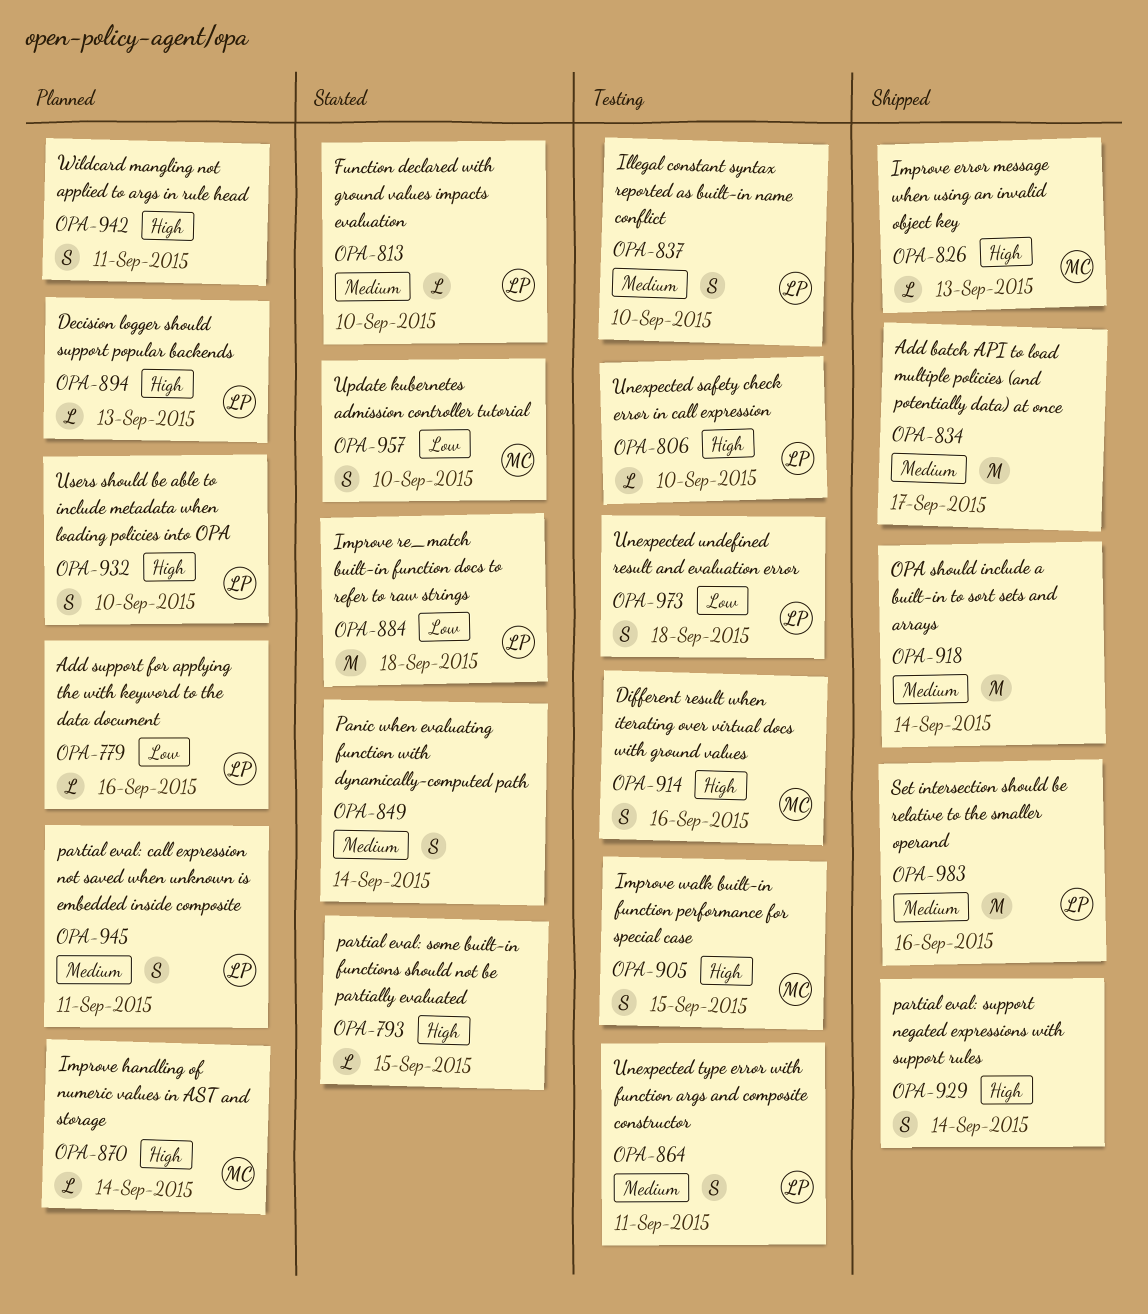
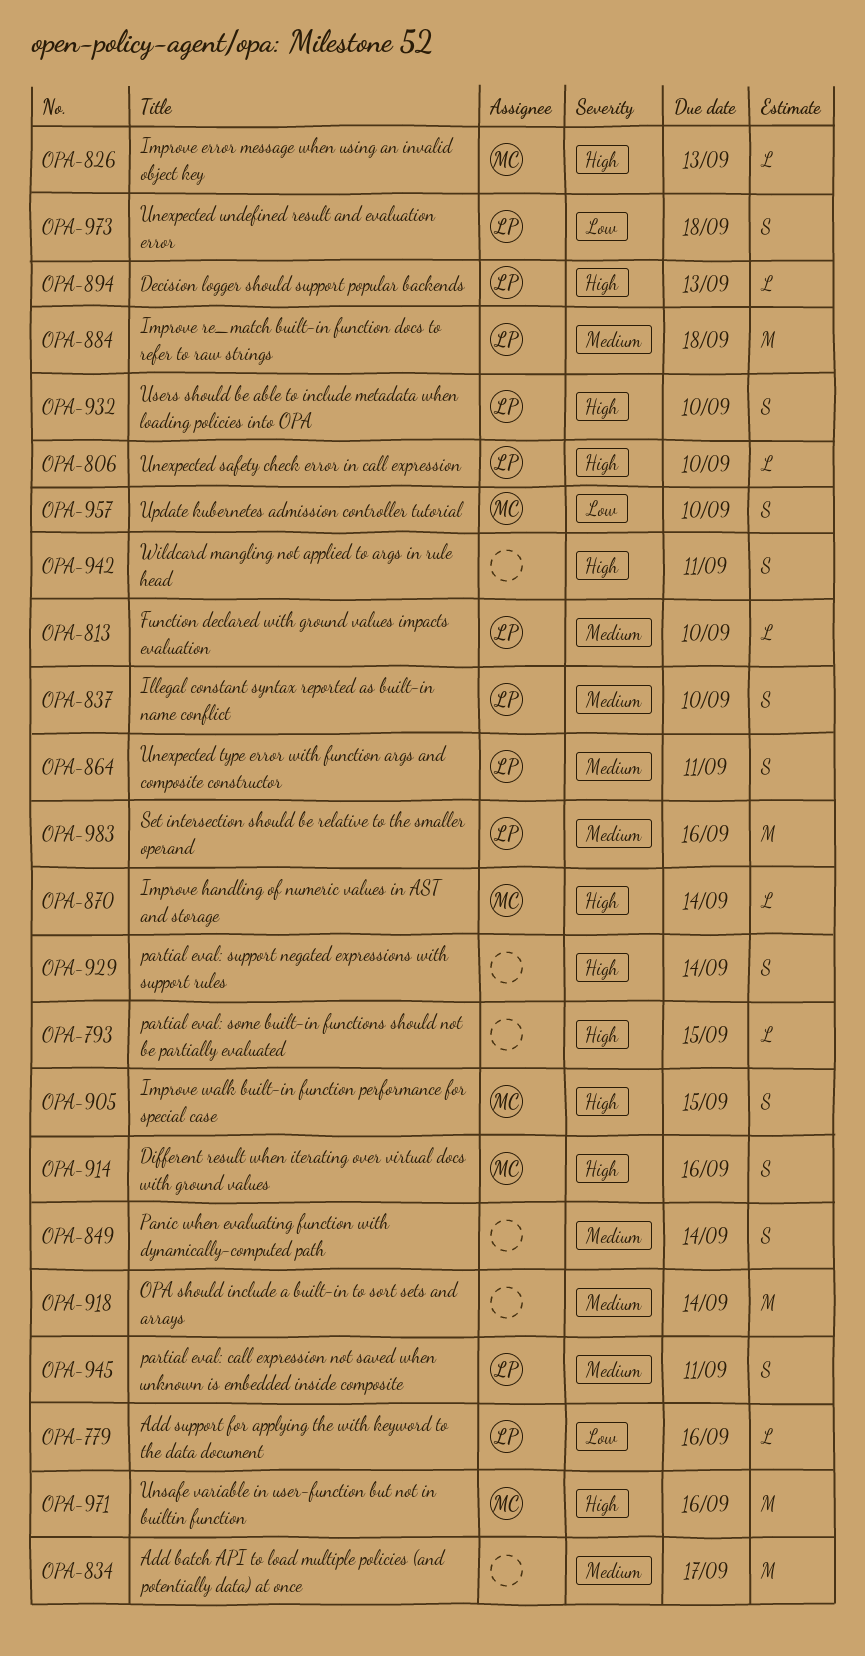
OPA-884, priority: Low -> Medium
OPA-971: none -> present

